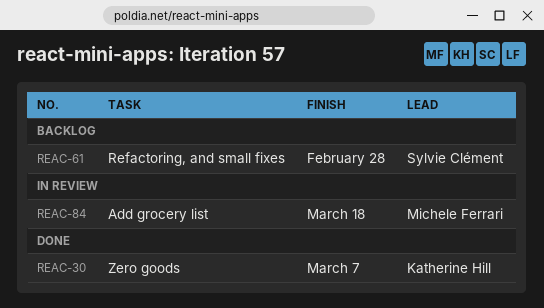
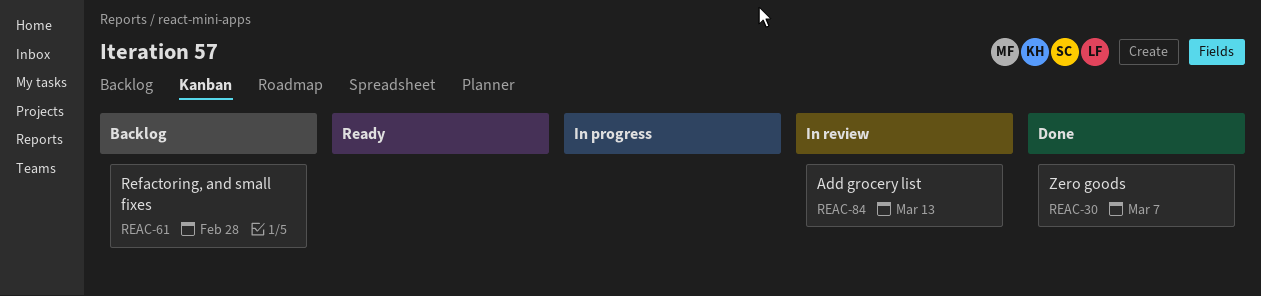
REAC-84, due: Mar 18 -> Mar 13

